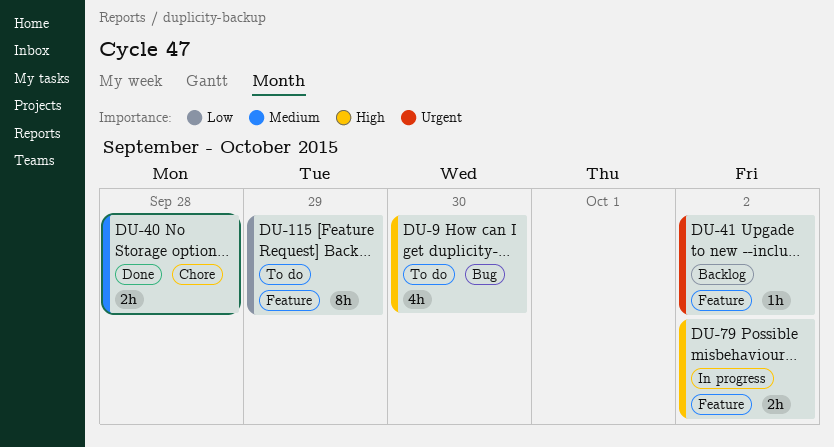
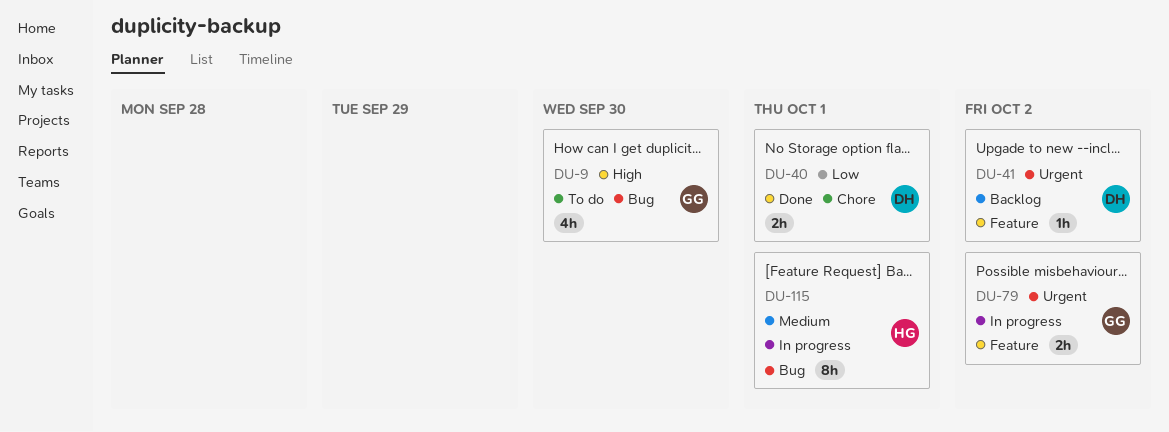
DU-40, priority: Medium -> Low
DU-40, due: Sep 28 -> Oct 1
DU-79, priority: High -> Urgent
DU-115, status: To do -> In progress
DU-115, priority: Low -> Medium
DU-115, label: Feature -> Bug
DU-115, due: Sep 29 -> Oct 1

